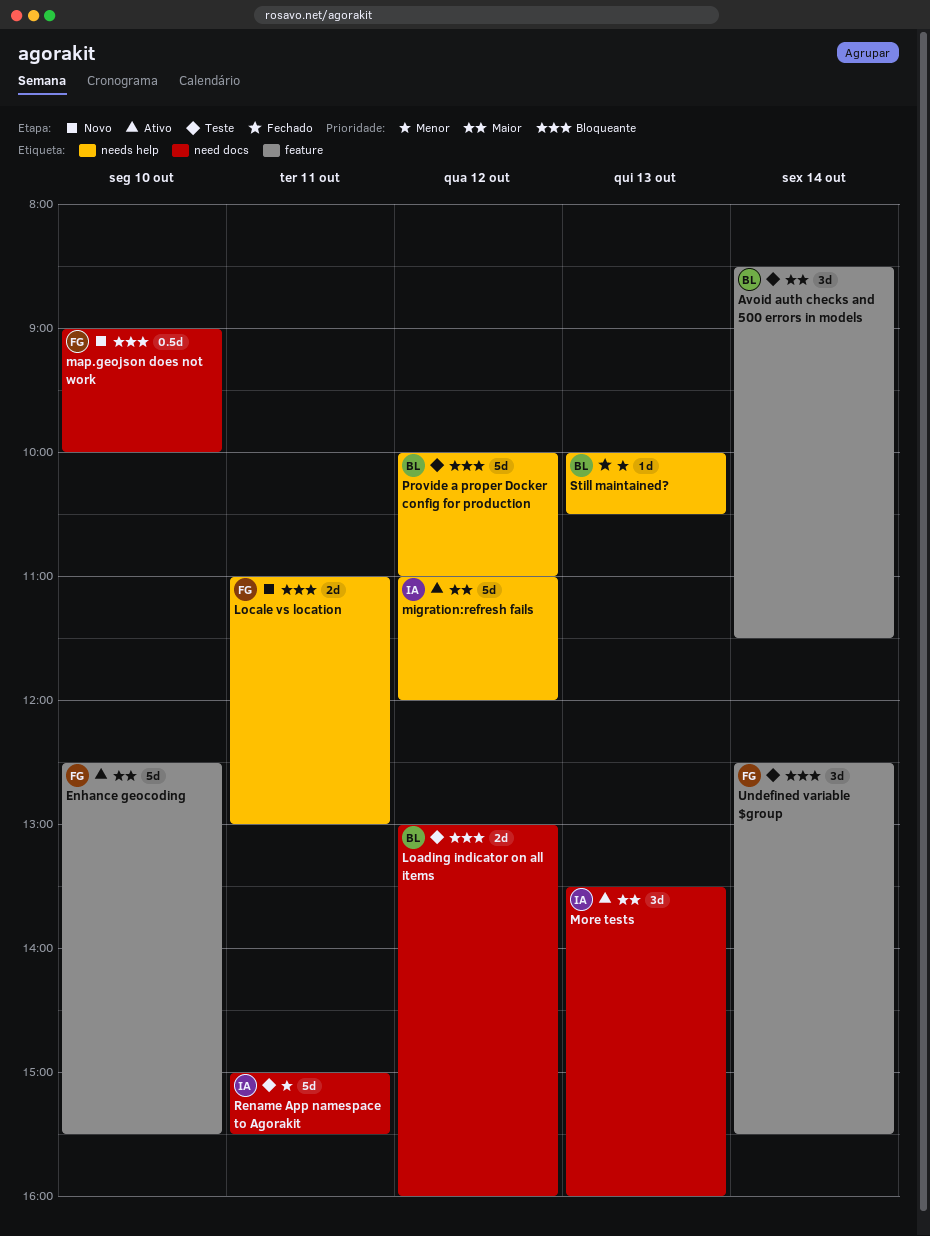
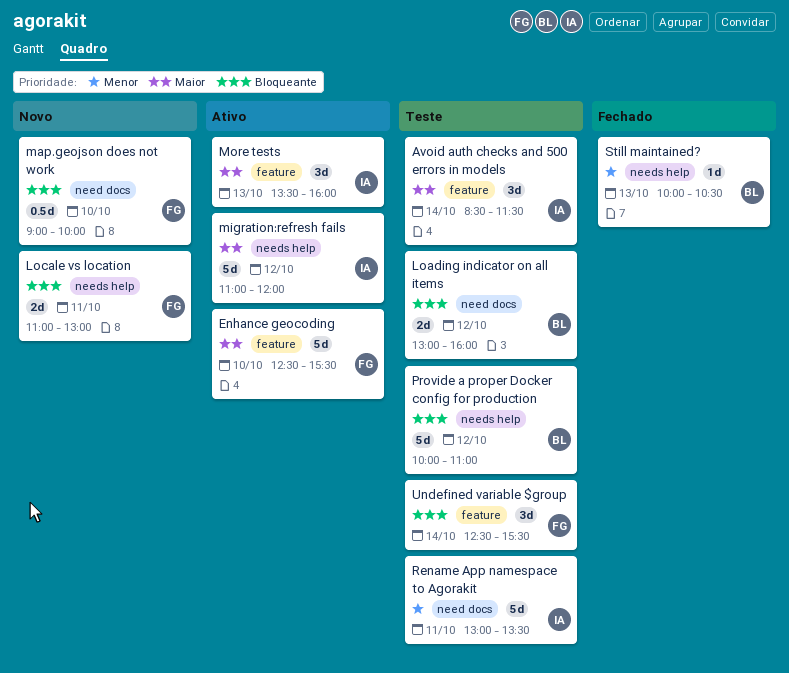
Avoid auth checks and 500 errors in models, owner: BL -> IA
More tests, label: need docs -> feature
Rename App namespace to Agorakit, begins: 15:00 -> 13:00
Rename App namespace to Agorakit, ends: 15:30 -> 13:30

